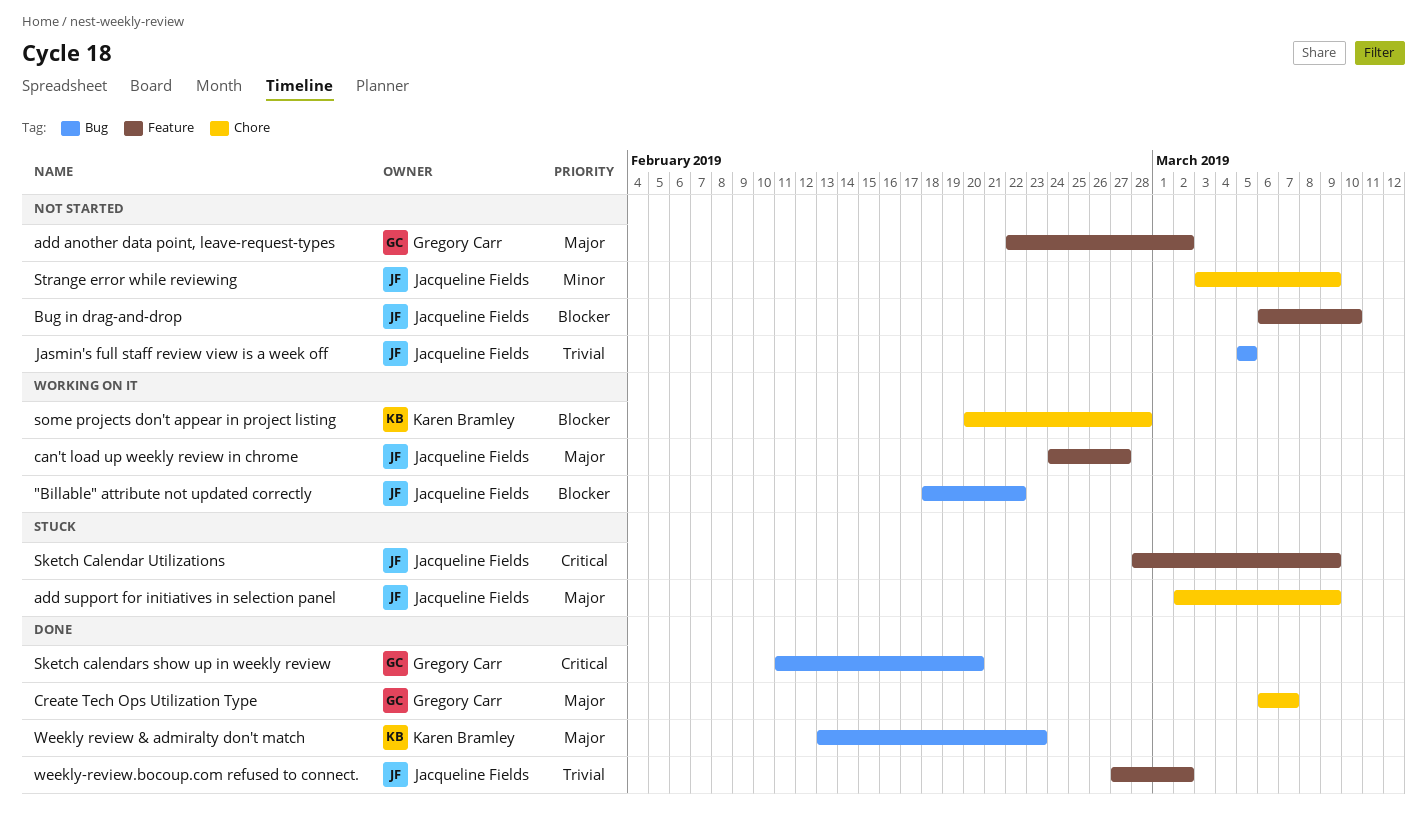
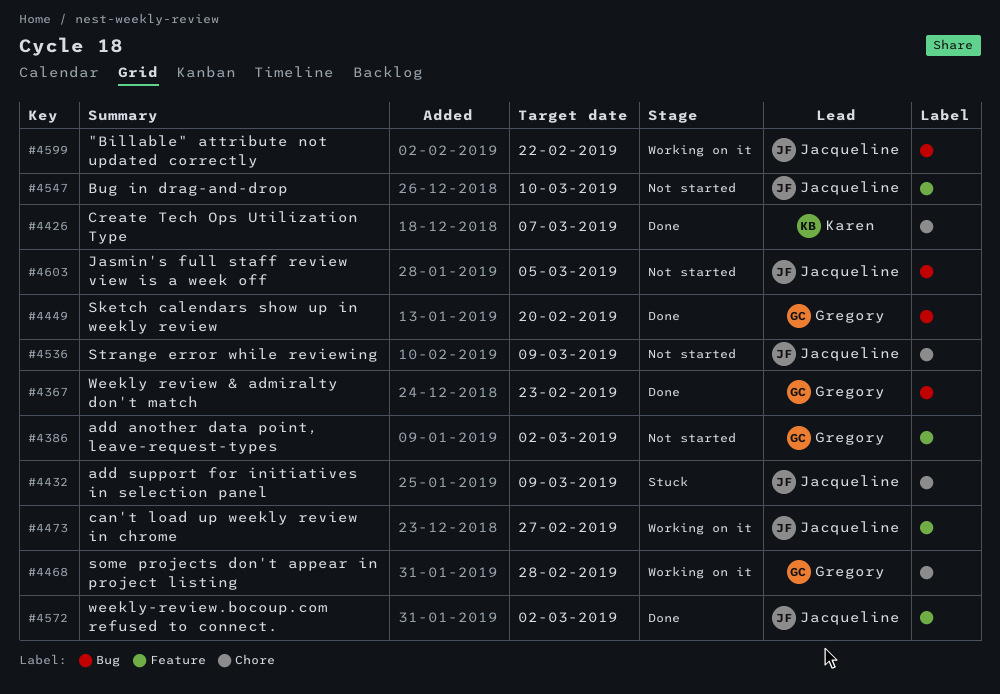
Create Tech Ops Utilization Type, owner: Gregory Carr -> Karen Bramley
Sketch Calendar Utilizations: present -> none
some projects don't appear in project listing, owner: Karen Bramley -> Gregory Carr
Weekly review & admiralty don't match, owner: Karen Bramley -> Gregory Carr

